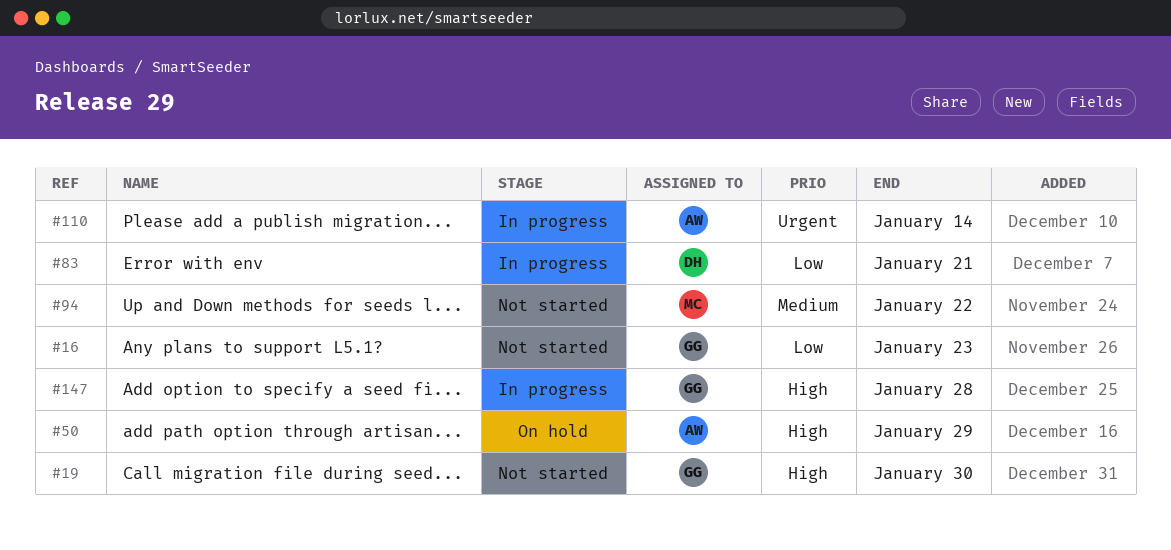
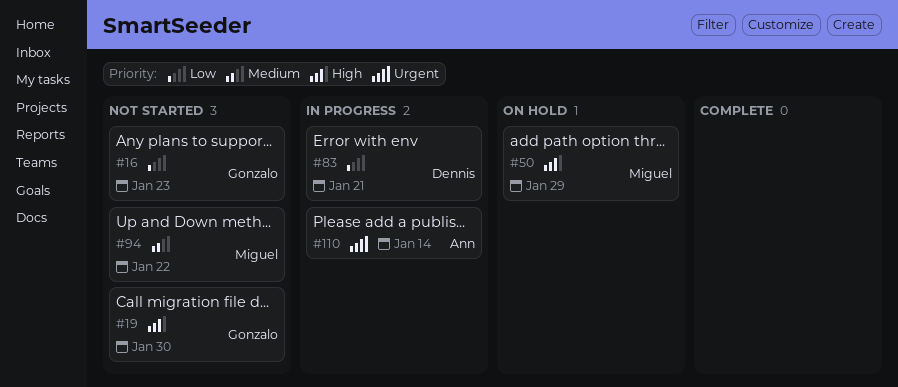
#50, owner: Ann -> Miguel
#147: present -> none

